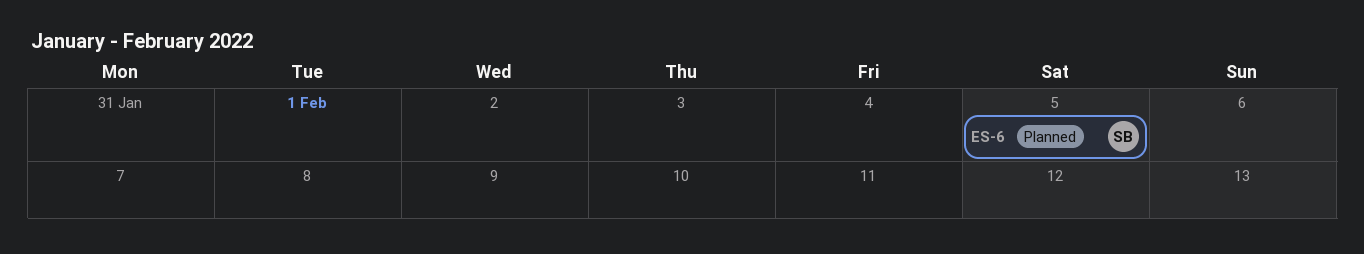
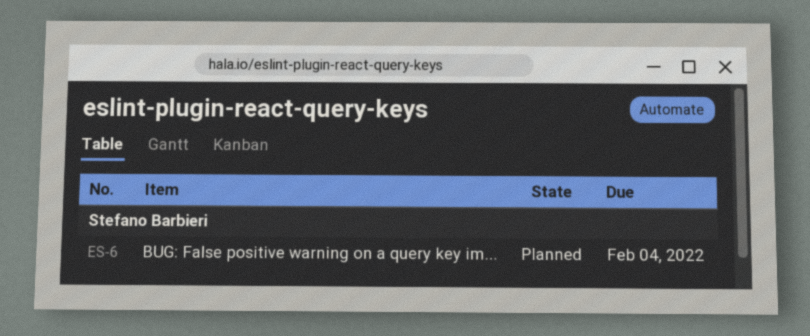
ES-6, due: Feb 5 -> Feb 4

